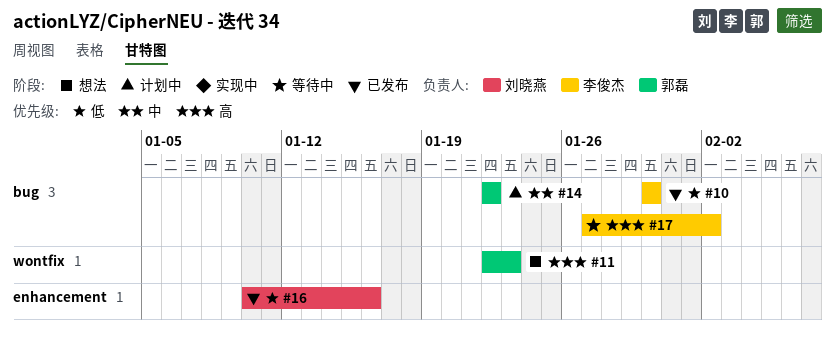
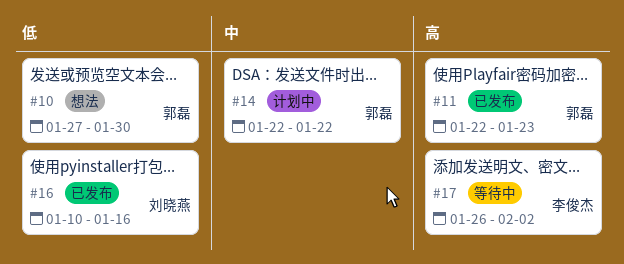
#10, status: 已发布 -> 想法
#10, owner: 李俊杰 -> 郭磊
#10, start: Jan 30 -> Jan 27
#11, status: 想法 -> 已发布
#17, start: Jan 27 -> Jan 26

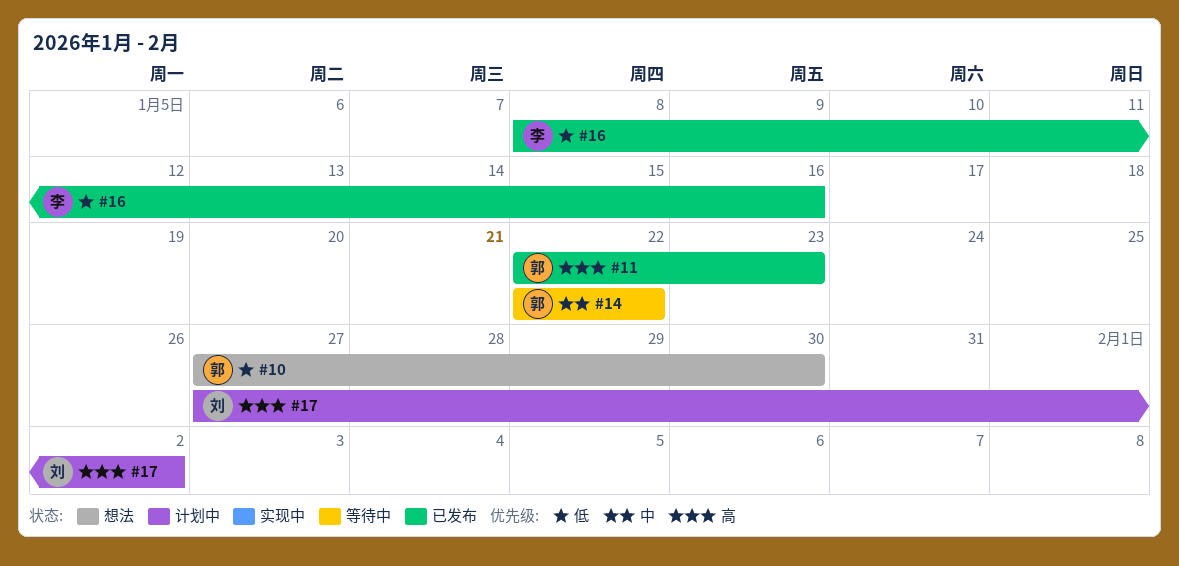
#14, status: 计划中 -> 等待中
#16, owner: 刘晓燕 -> 李俊杰
#16, start: Jan 10 -> Jan 8
#17, status: 等待中 -> 计划中
#17, owner: 李俊杰 -> 刘晓燕
#17, start: Jan 26 -> Jan 27

